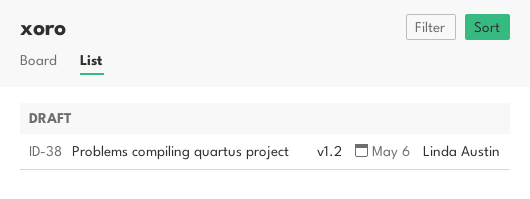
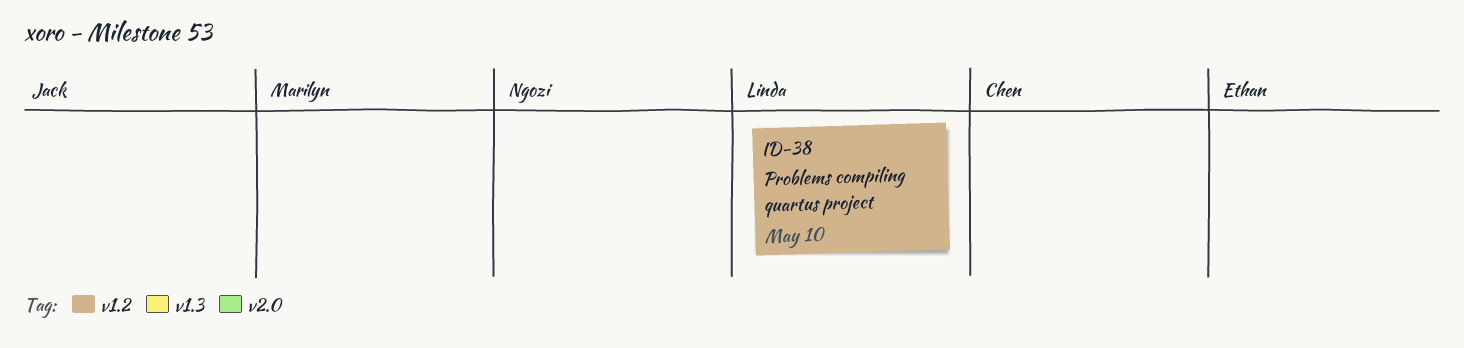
ID-38, due: May 6 -> May 10

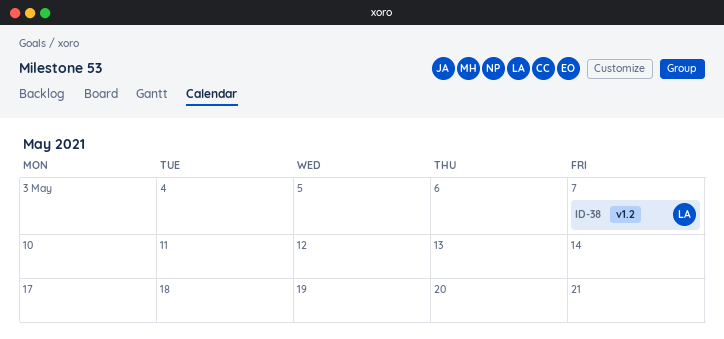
ID-38, due: May 10 -> May 7

